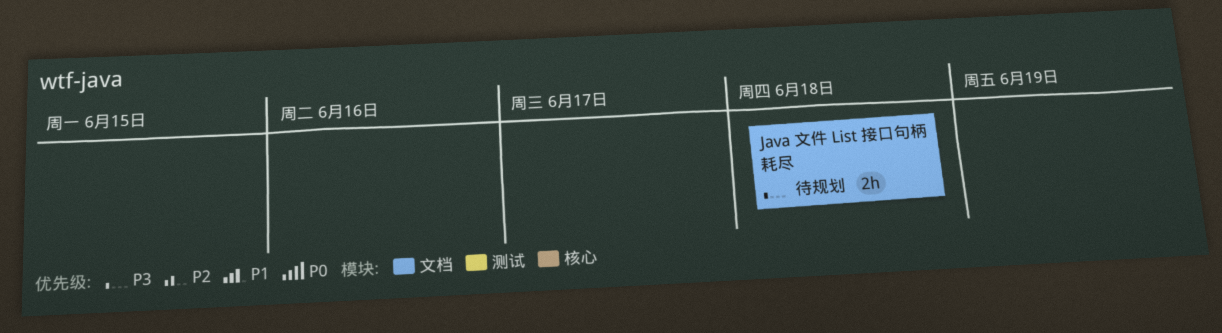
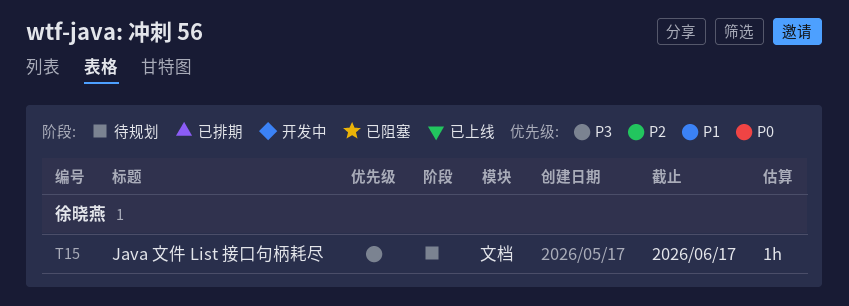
Java 文件 List 接口句柄耗尽, estimate: 2h -> 1h
Java 文件 List 接口句柄耗尽, due: Jun 18 -> Jun 17

